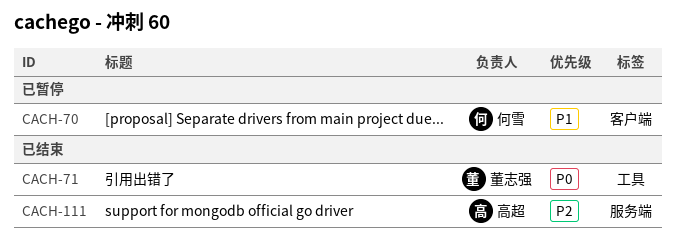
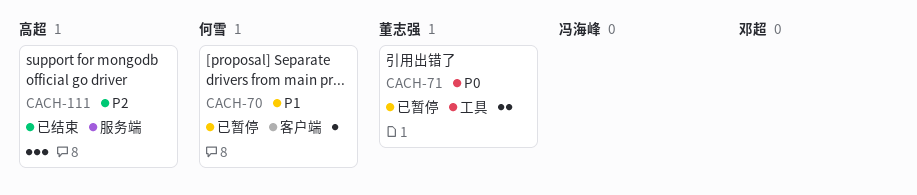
CACH-71, status: 已结束 -> 已暂停

